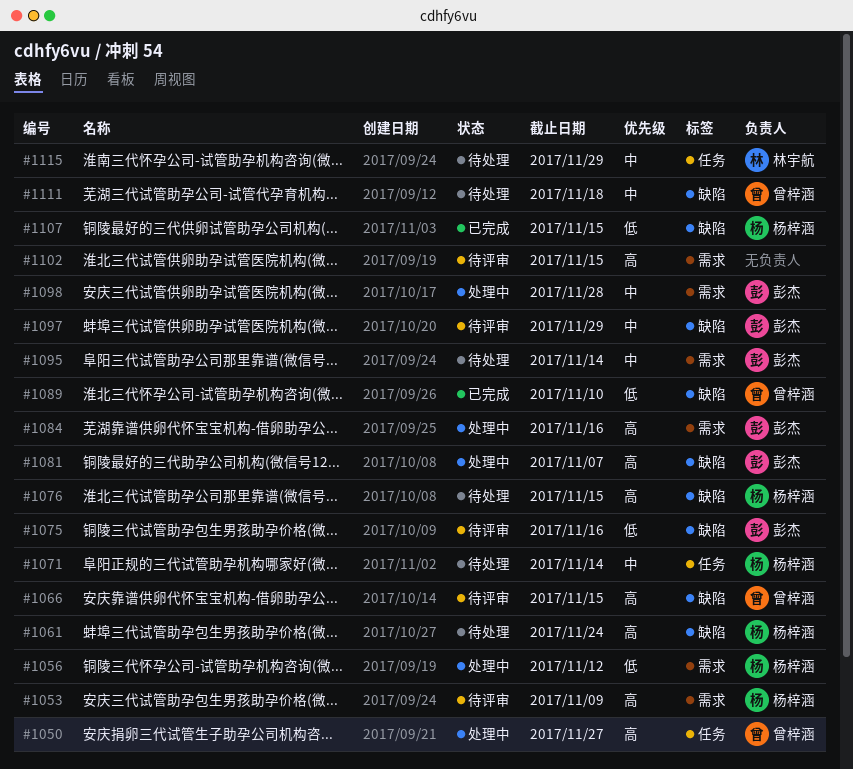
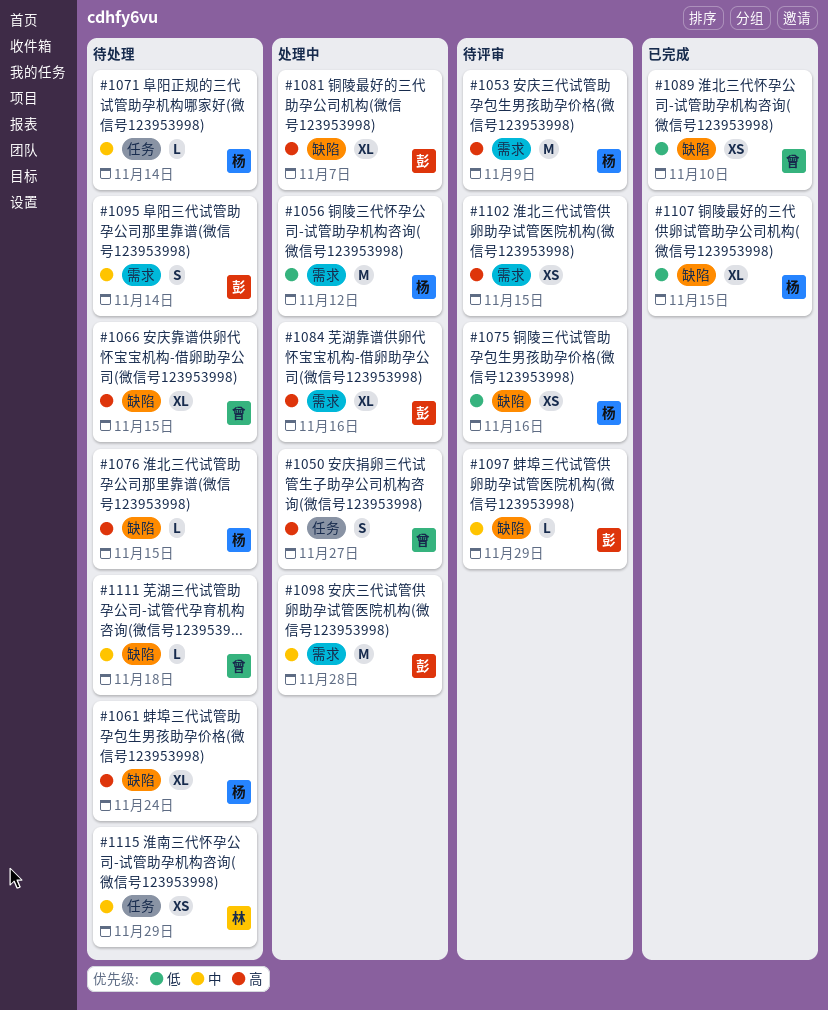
#1066, status: 待评审 -> 待处理
#1075, owner: 彭杰 -> 杨梓涵

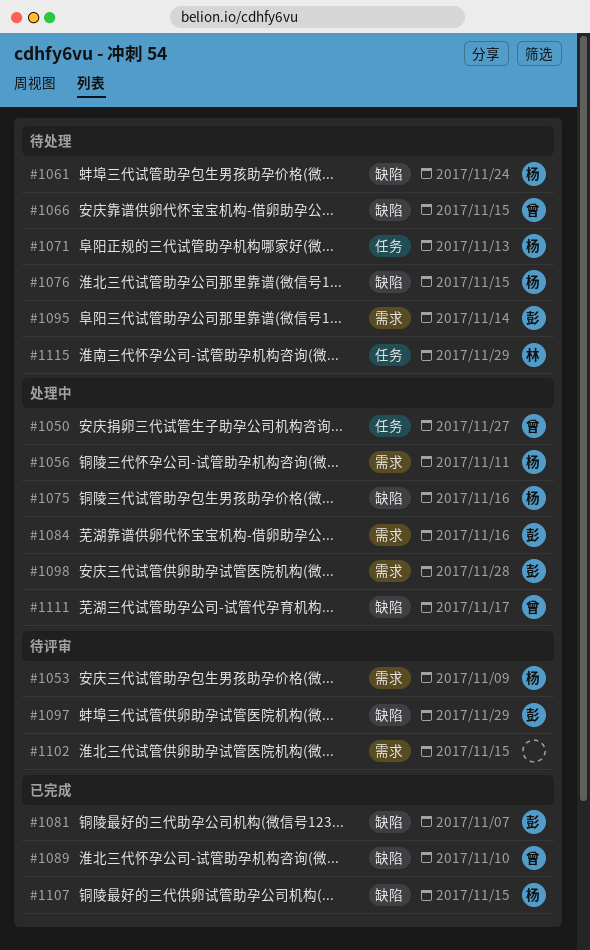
#1056, due: Nov 12 -> Nov 11
#1071, due: Nov 14 -> Nov 13
#1075, status: 待评审 -> 处理中
#1081, status: 处理中 -> 已完成
#1111, status: 待处理 -> 处理中
#1111, due: Nov 18 -> Nov 17

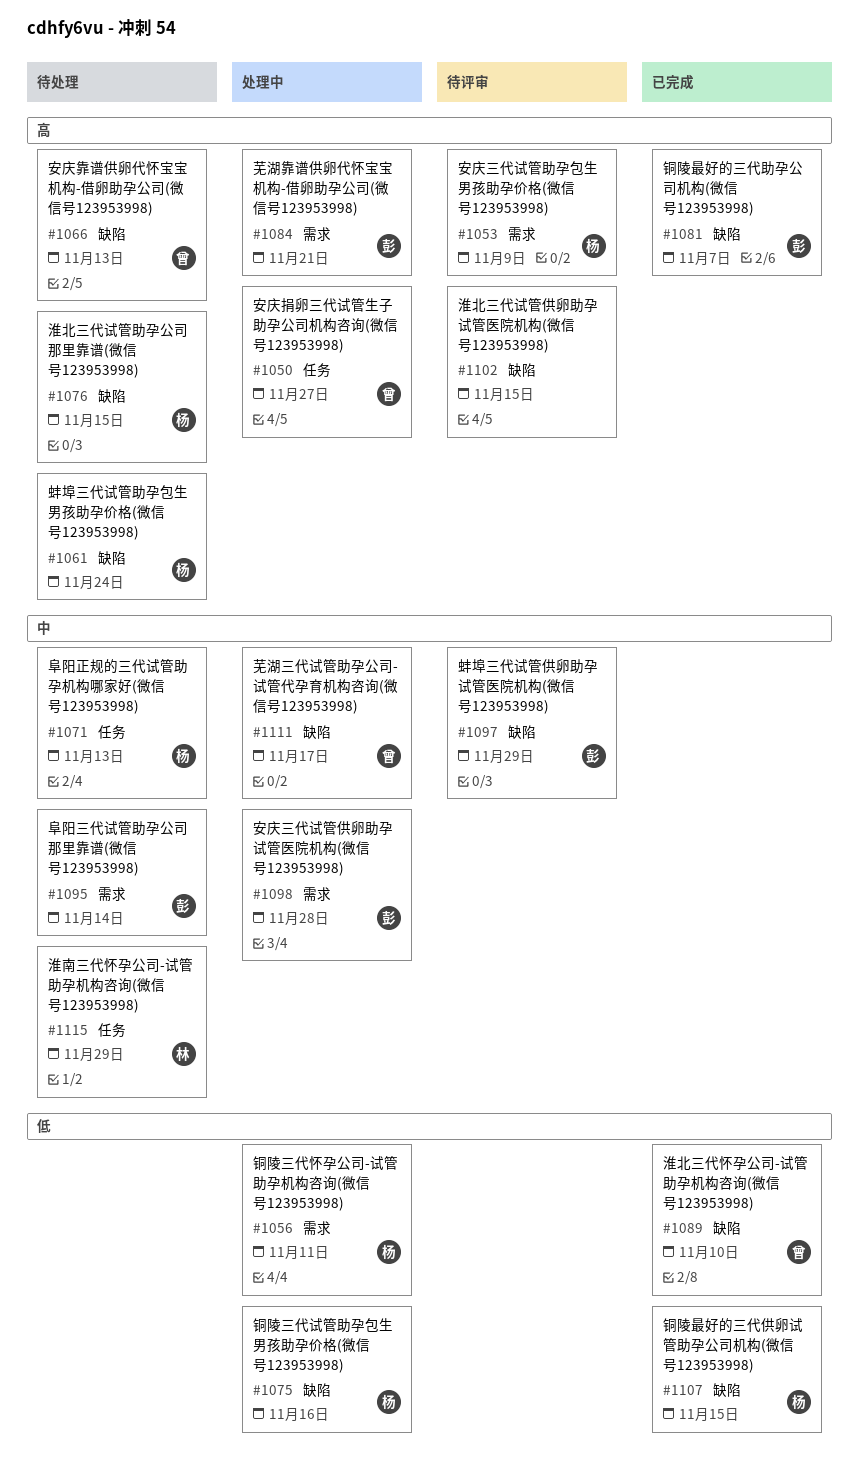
#1066, due: Nov 15 -> Nov 13
#1084, due: Nov 16 -> Nov 21
#1102, label: 需求 -> 缺陷

